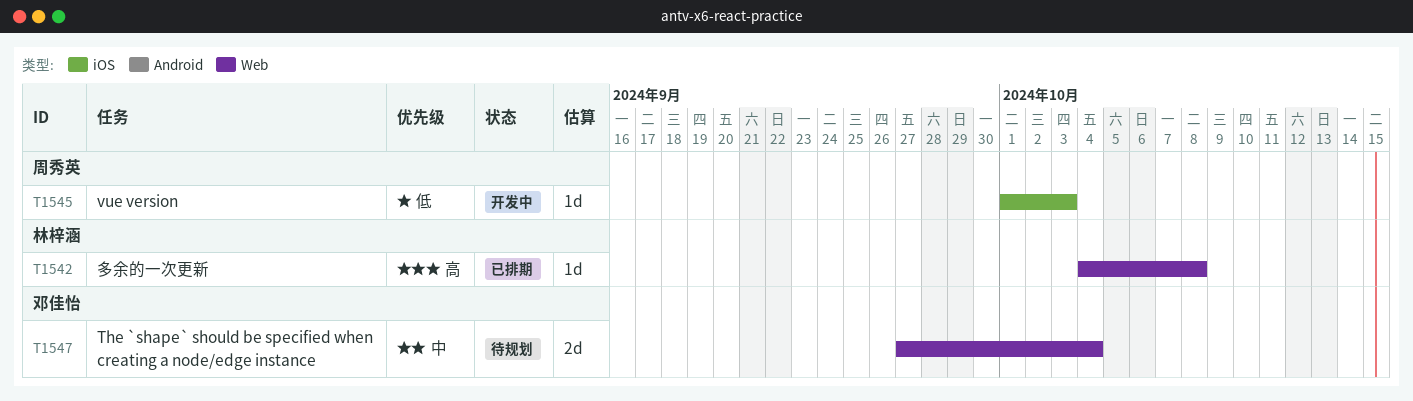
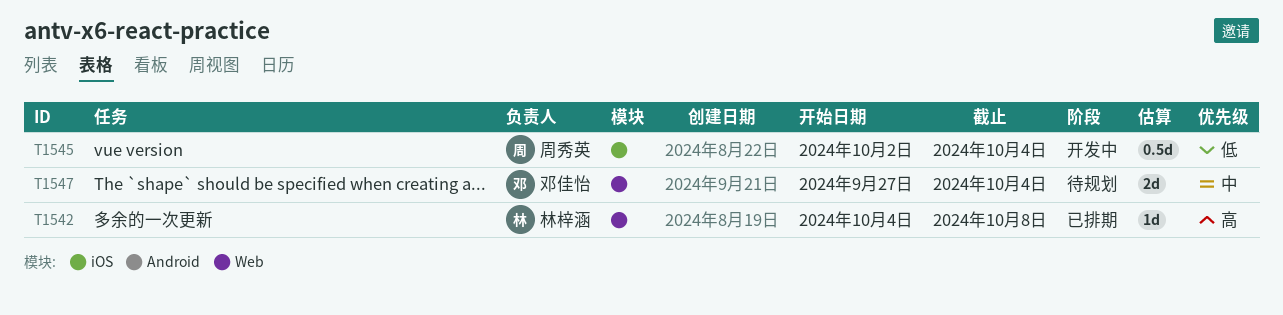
T1545, estimate: 1d -> 0.5d
T1545, start: Oct 1 -> Oct 2
T1545, due: Oct 3 -> Oct 4

